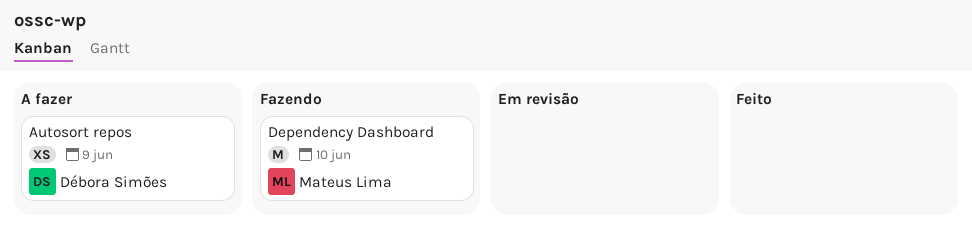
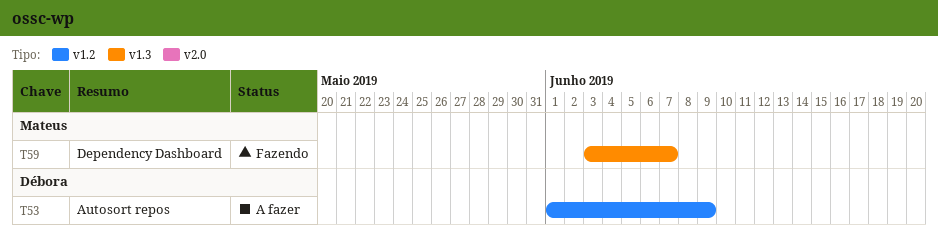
Dependency Dashboard, due: Jun 10 -> Jun 7

